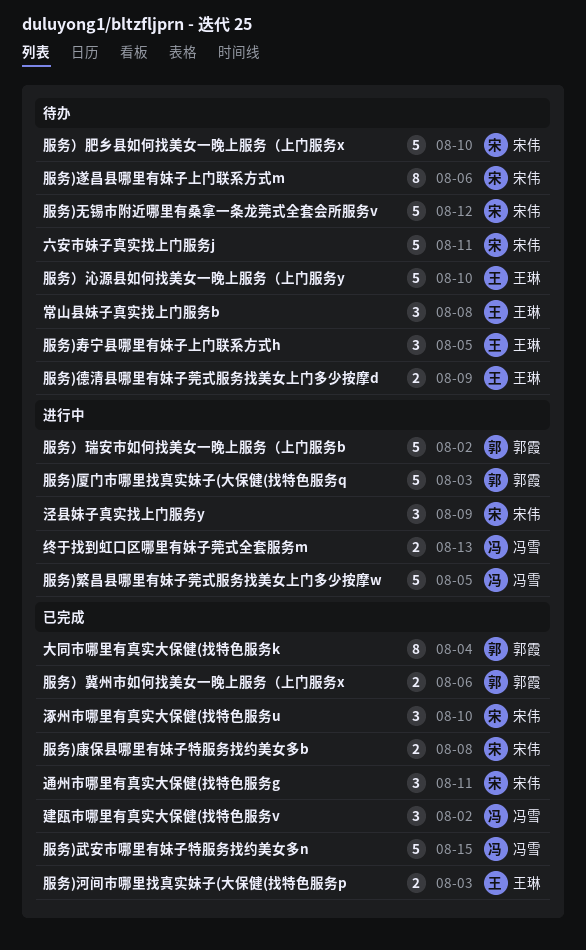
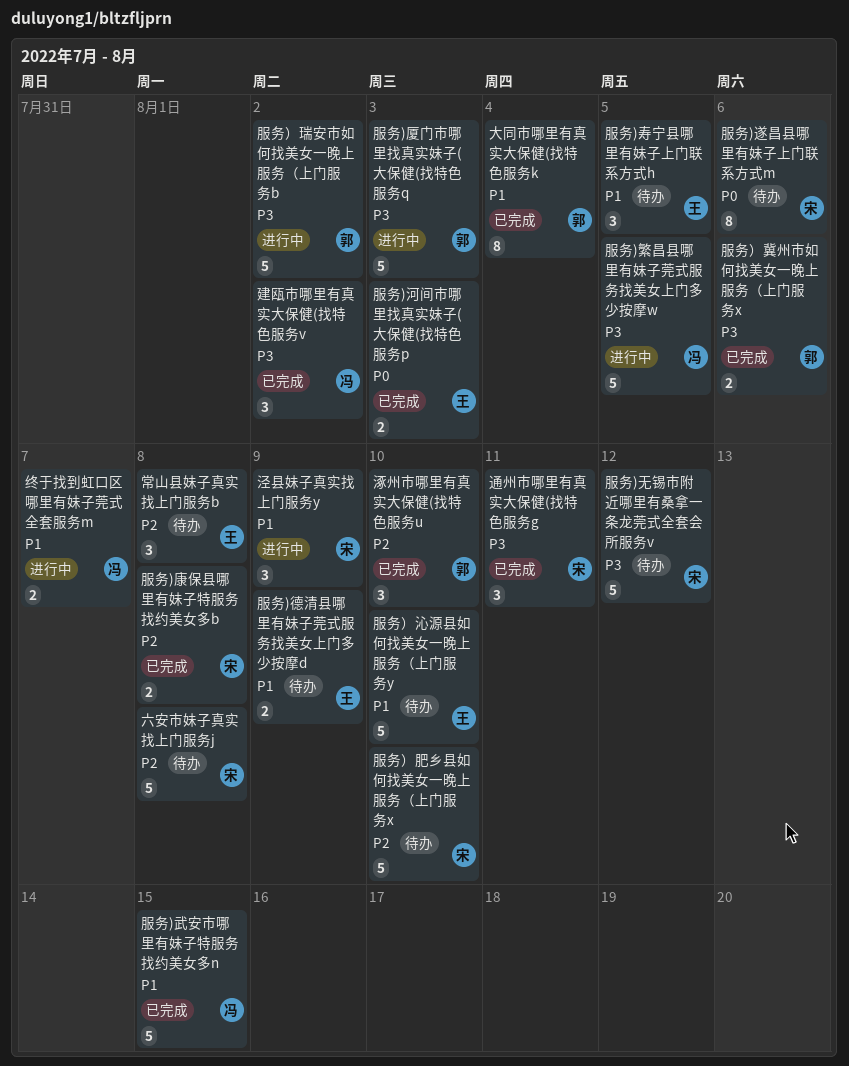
六安市妹子真实找上门服务j, due: Aug 11 -> Aug 8
涿州市哪里有真实大保健(找特色服务u, owner: 宋伟 -> 郭霞
终于找到虹口区哪里有妹子莞式全套服务m, due: Aug 13 -> Aug 7

